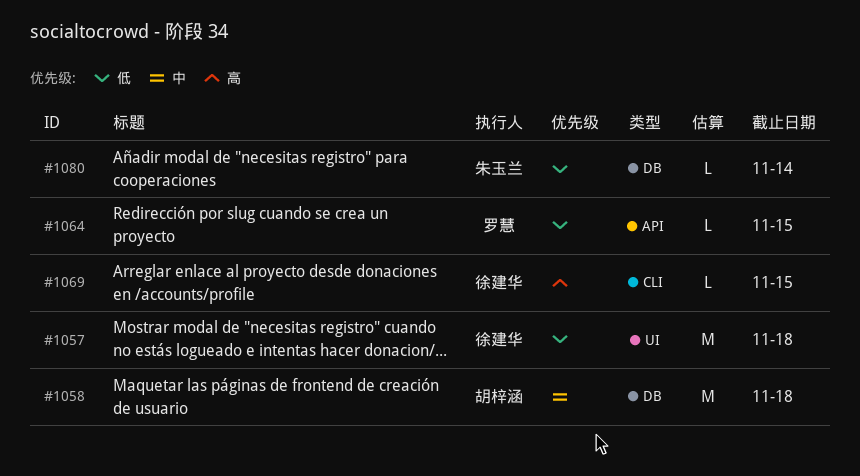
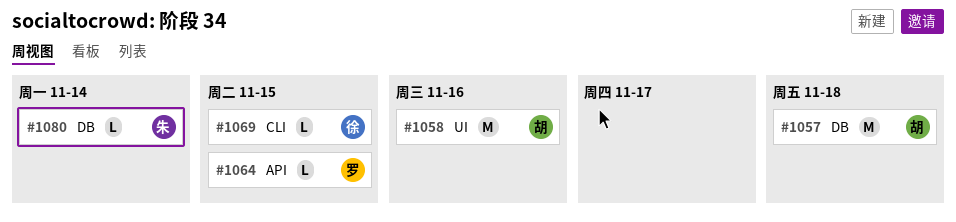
#1057, owner: 徐建华 -> 胡梓涵
#1057, label: UI -> DB
#1058, label: DB -> UI
#1058, due: Nov 18 -> Nov 16

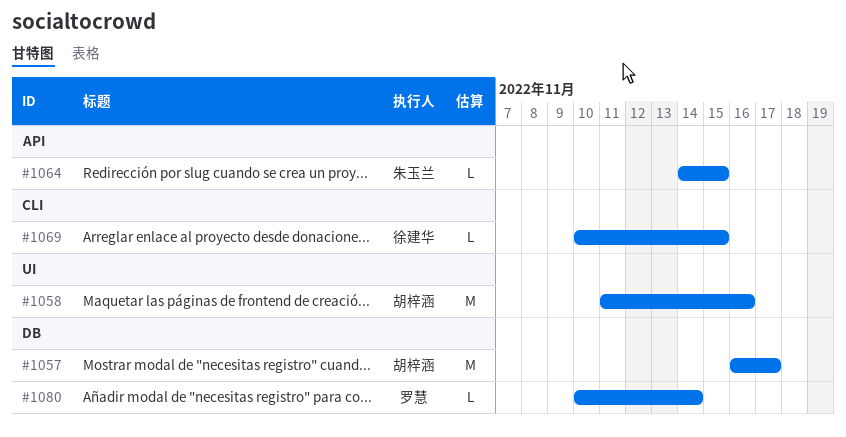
#1057, due: Nov 18 -> Nov 17
#1064, owner: 罗慧 -> 朱玉兰
#1080, owner: 朱玉兰 -> 罗慧

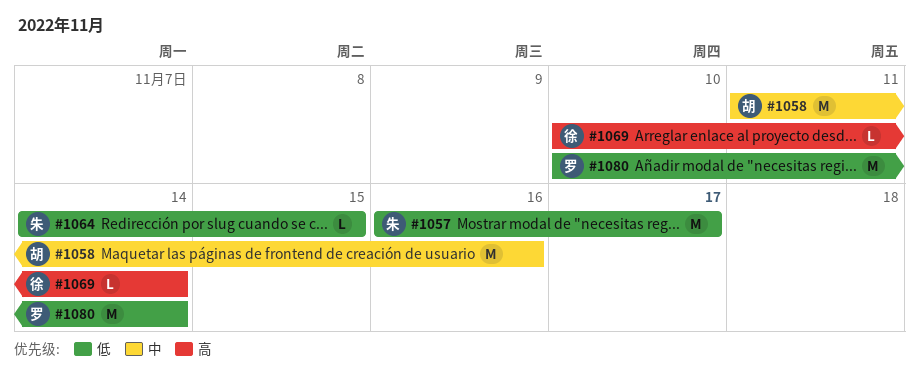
#1057, owner: 胡梓涵 -> 朱玉兰
#1069, due: Nov 15 -> Nov 14
#1080, estimate: L -> M

